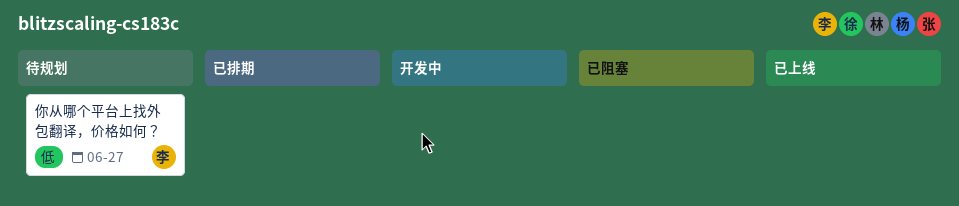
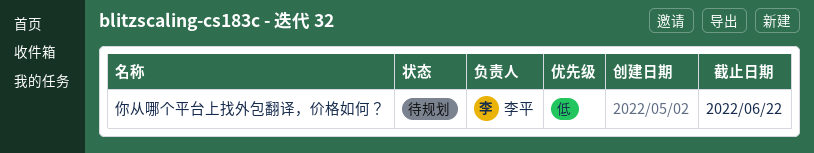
你从哪个平台上找外包翻译，价格如何？, due: Jun 27 -> Jun 22

